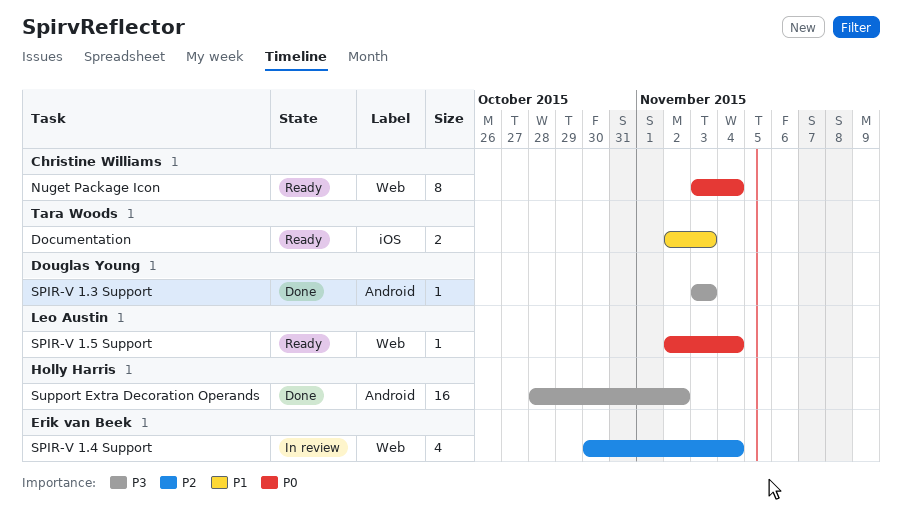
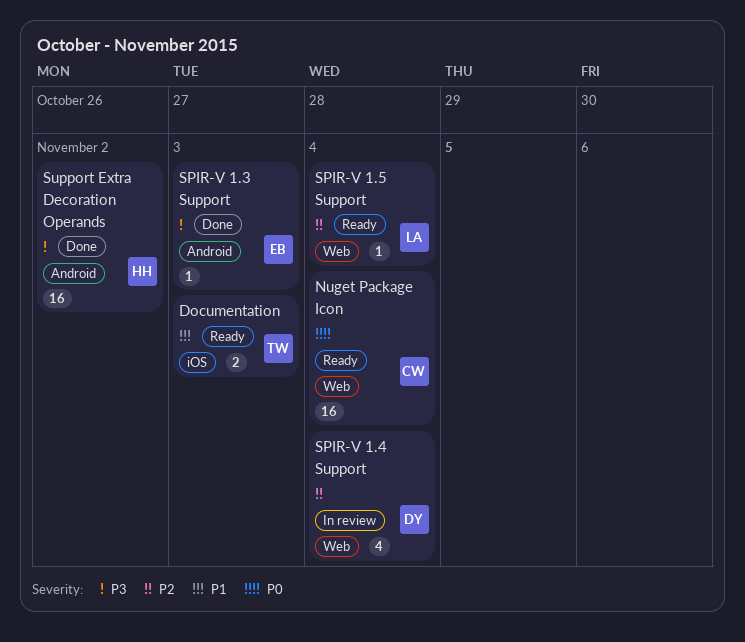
Nuget Package Icon, estimate: 8 -> 16
SPIR-V 1.3 Support, owner: Douglas Young -> Erik van Beek
SPIR-V 1.4 Support, owner: Erik van Beek -> Douglas Young
SPIR-V 1.5 Support, priority: P0 -> P2

